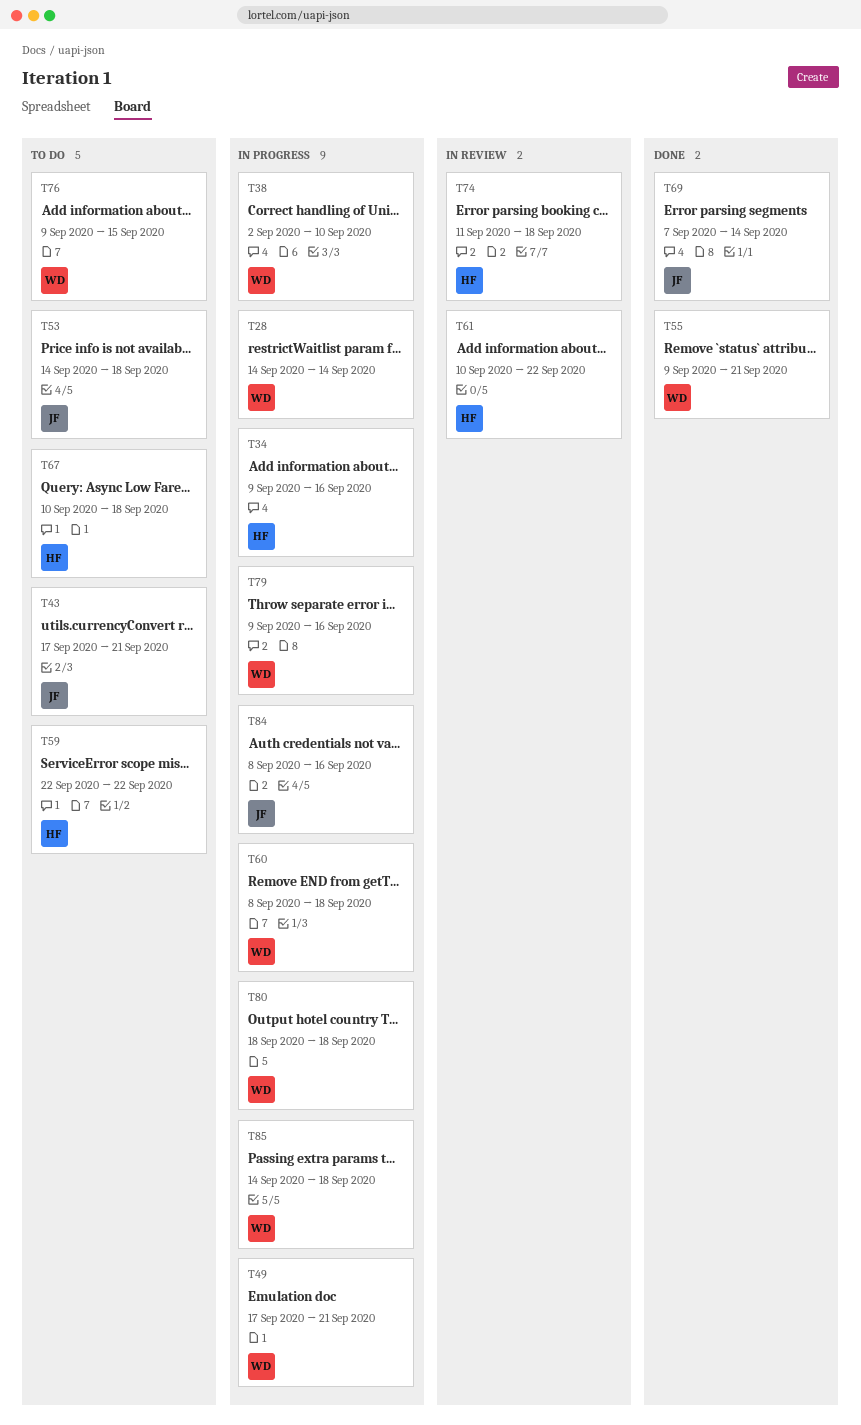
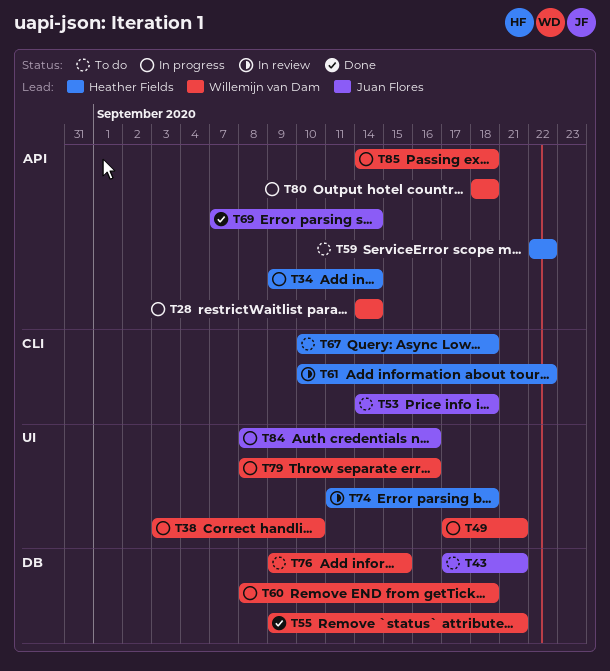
T34, due: Sep 16 -> Sep 14
T38, start: Sep 2 -> Sep 3
T79, start: Sep 9 -> Sep 8

